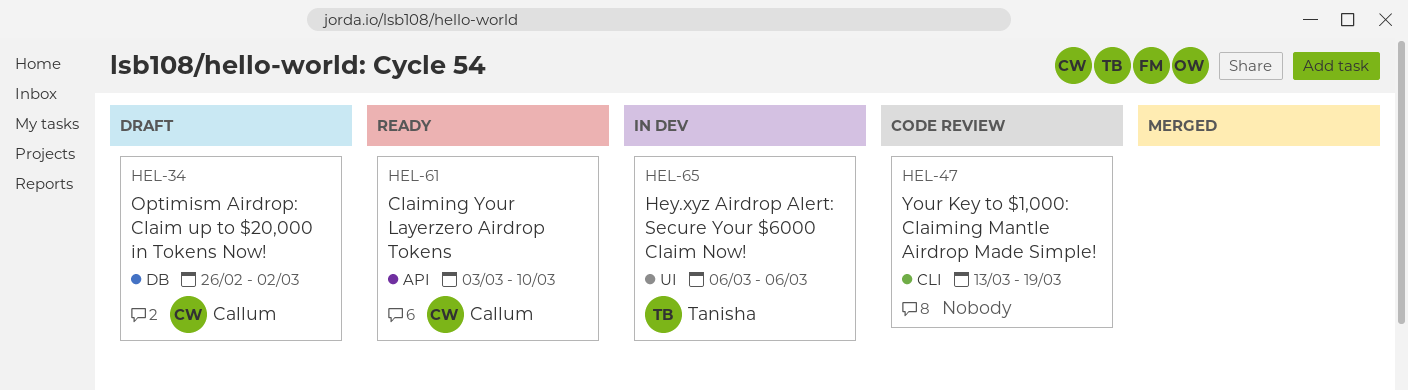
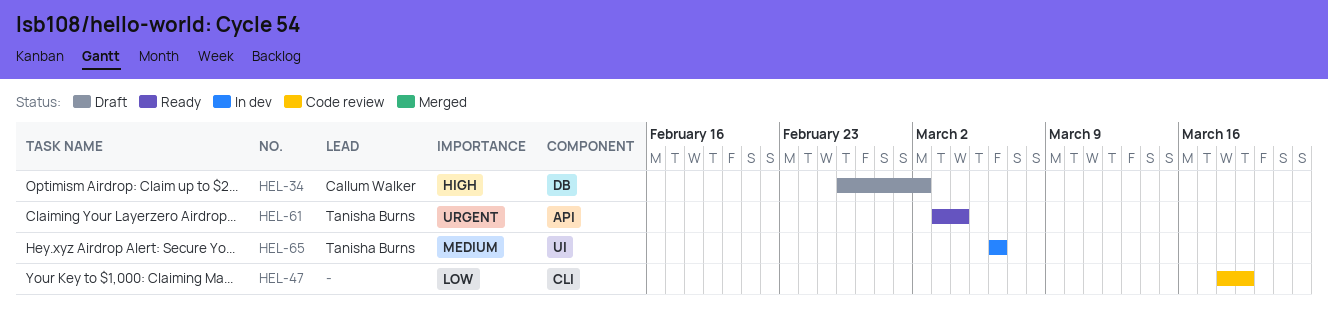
HEL-47, start: Mar 13 -> Mar 18
HEL-61, owner: Callum Walker -> Tanisha Burns
HEL-61, due: Mar 10 -> Mar 4

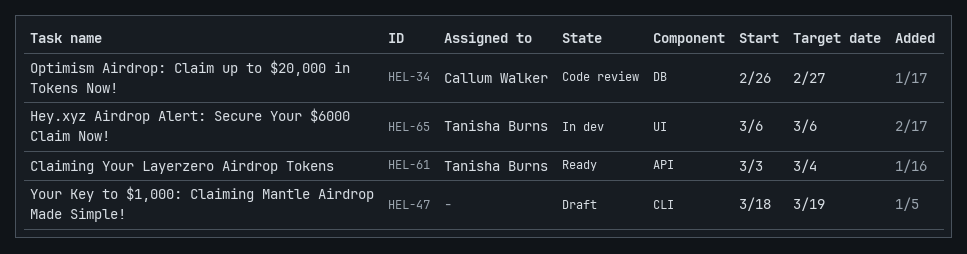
HEL-34, status: Draft -> Code review
HEL-34, due: Mar 2 -> Feb 27
HEL-47, status: Code review -> Draft

